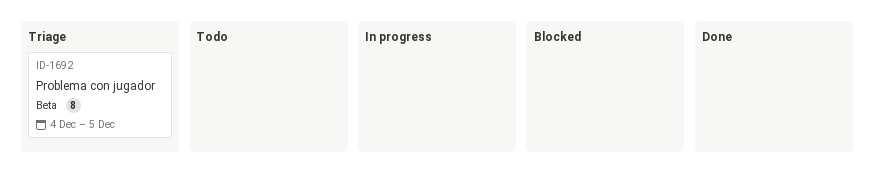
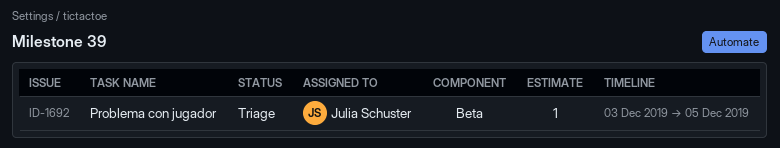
ID-1692, estimate: 8 -> 1
ID-1692, start: Dec 4 -> Dec 3

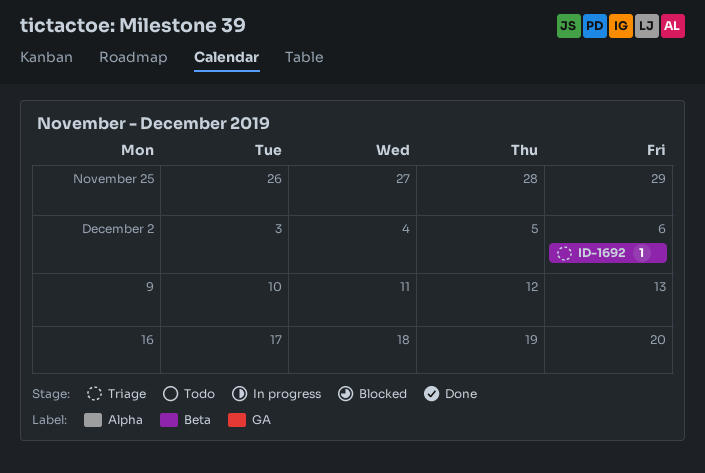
ID-1692, start: Dec 3 -> Dec 6
ID-1692, due: Dec 5 -> Dec 6

